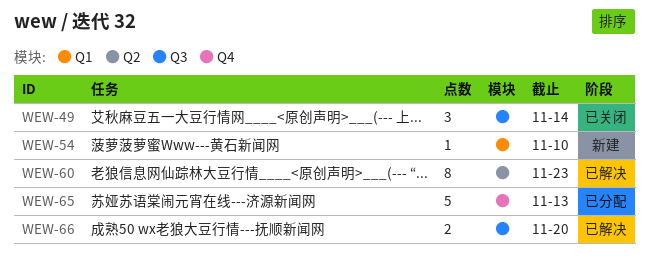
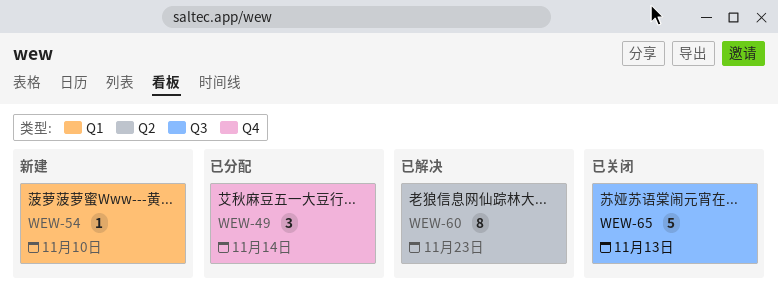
WEW-49, status: 已关闭 -> 已分配
WEW-49, label: Q3 -> Q4
WEW-65, status: 已分配 -> 已关闭
WEW-65, label: Q4 -> Q3
WEW-66: present -> none

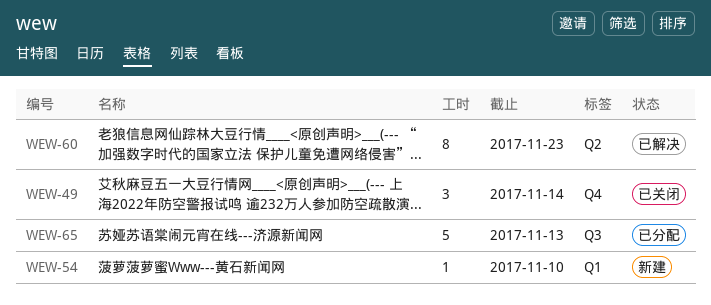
WEW-49, status: 已分配 -> 已关闭
WEW-65, status: 已关闭 -> 已分配

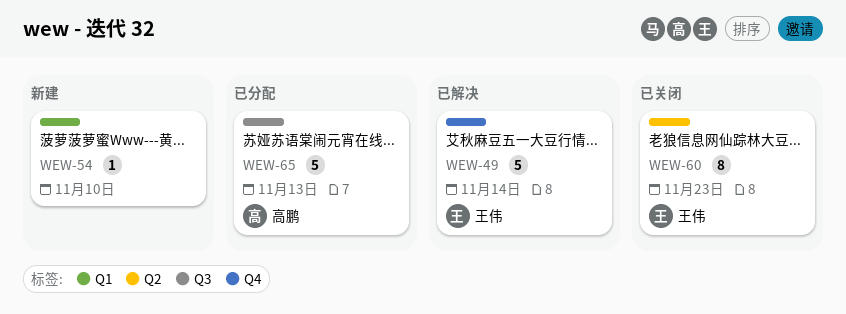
WEW-49, status: 已关闭 -> 已解决
WEW-49, estimate: 3 -> 5
WEW-60, status: 已解决 -> 已关闭

